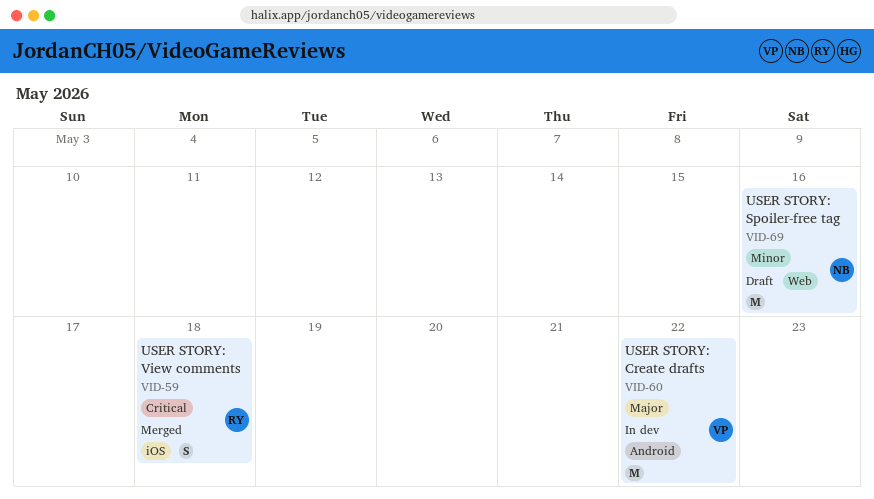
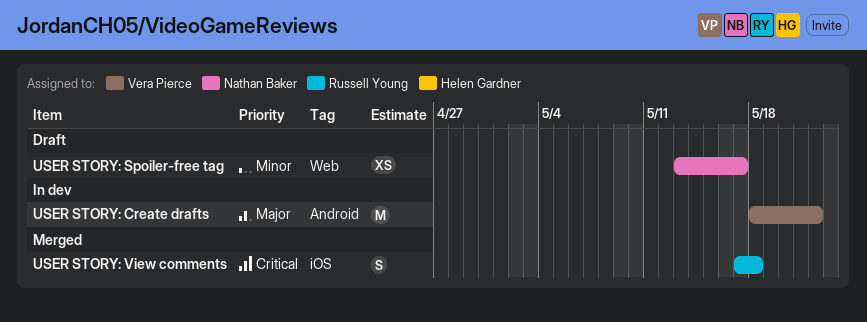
USER STORY: Spoiler-free tag, estimate: M -> XS
USER STORY: Spoiler-free tag, due: May 16 -> May 17

